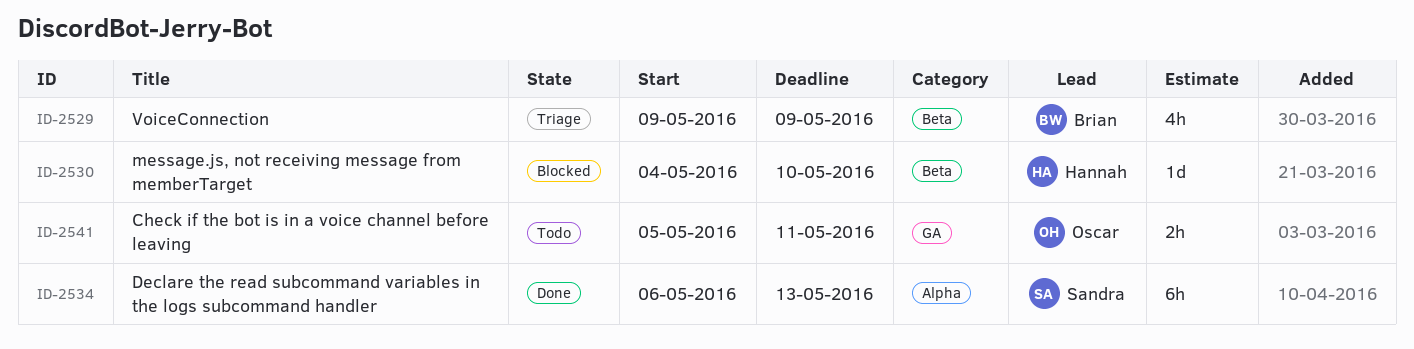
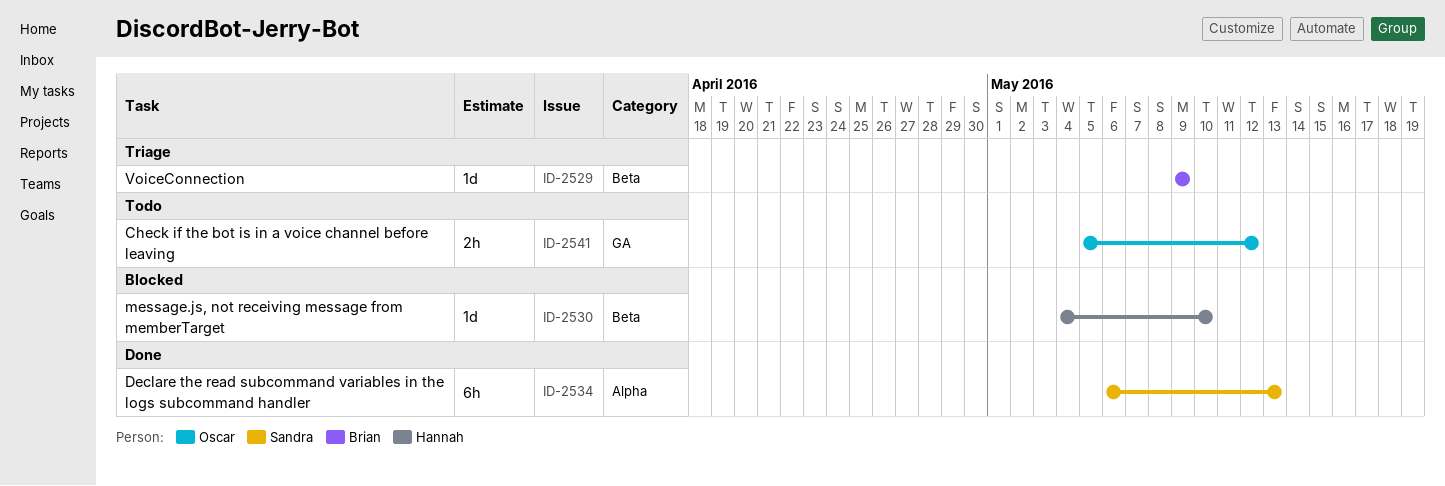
ID-2529, estimate: 4h -> 1d
ID-2541, due: May 11 -> May 12

